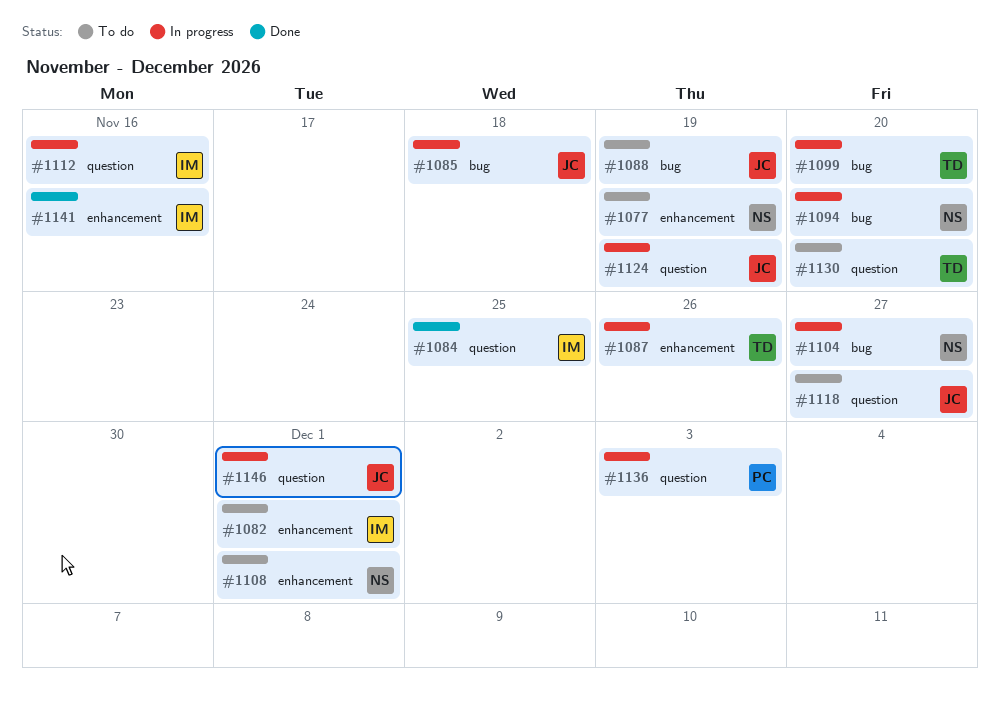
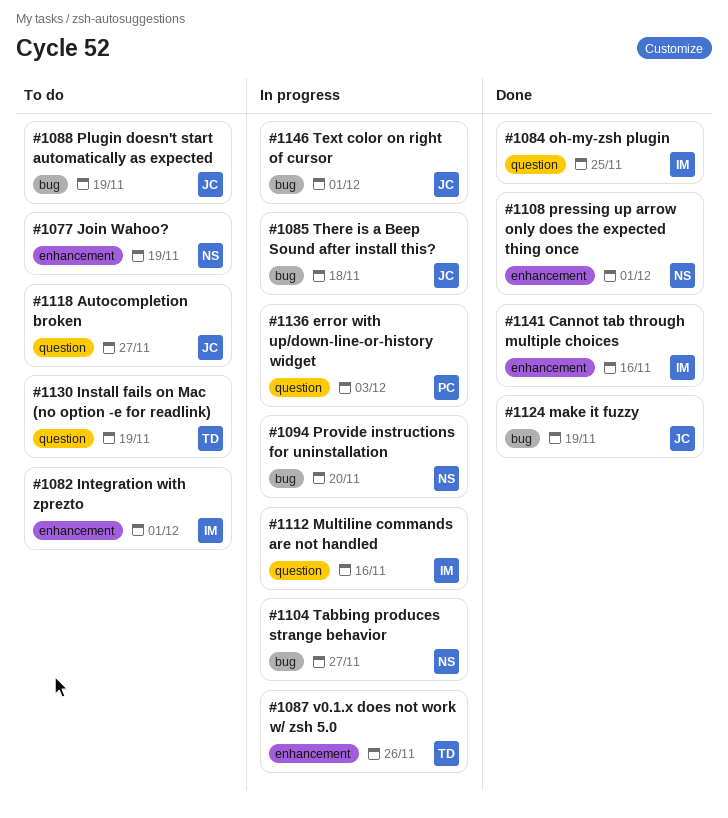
#1099: present -> none
#1108, status: To do -> Done
#1124, status: In progress -> Done
#1124, label: question -> bug
#1130, due: Nov 20 -> Nov 19
#1146, label: question -> bug

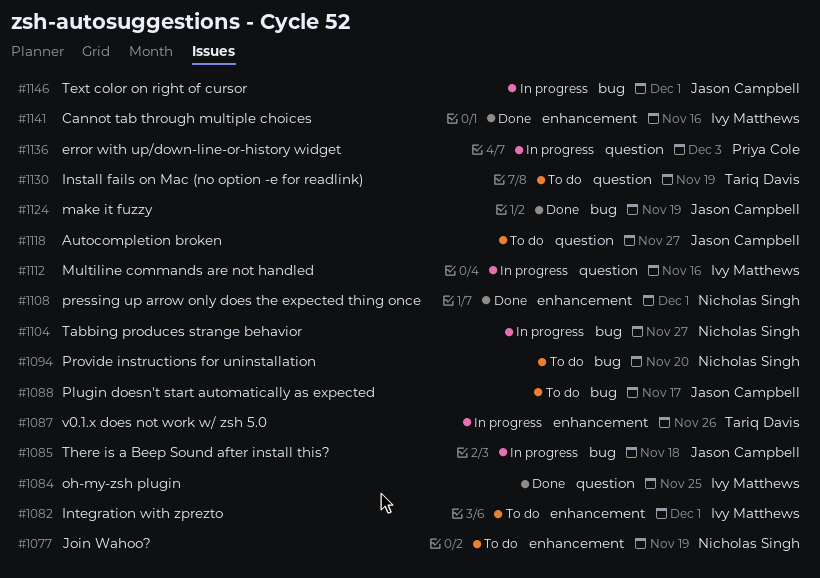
#1088, due: Nov 19 -> Nov 17
#1094, status: In progress -> To do

